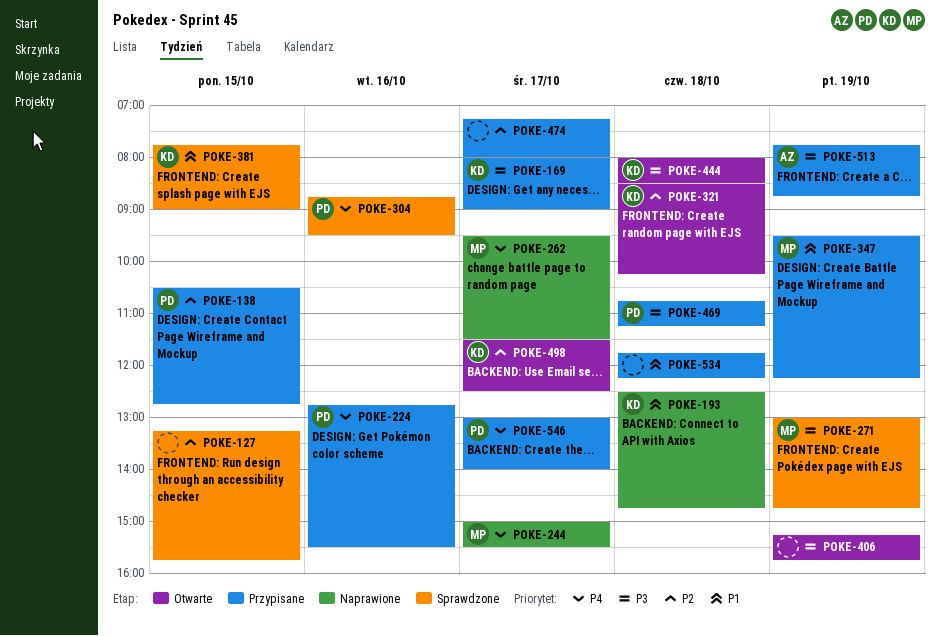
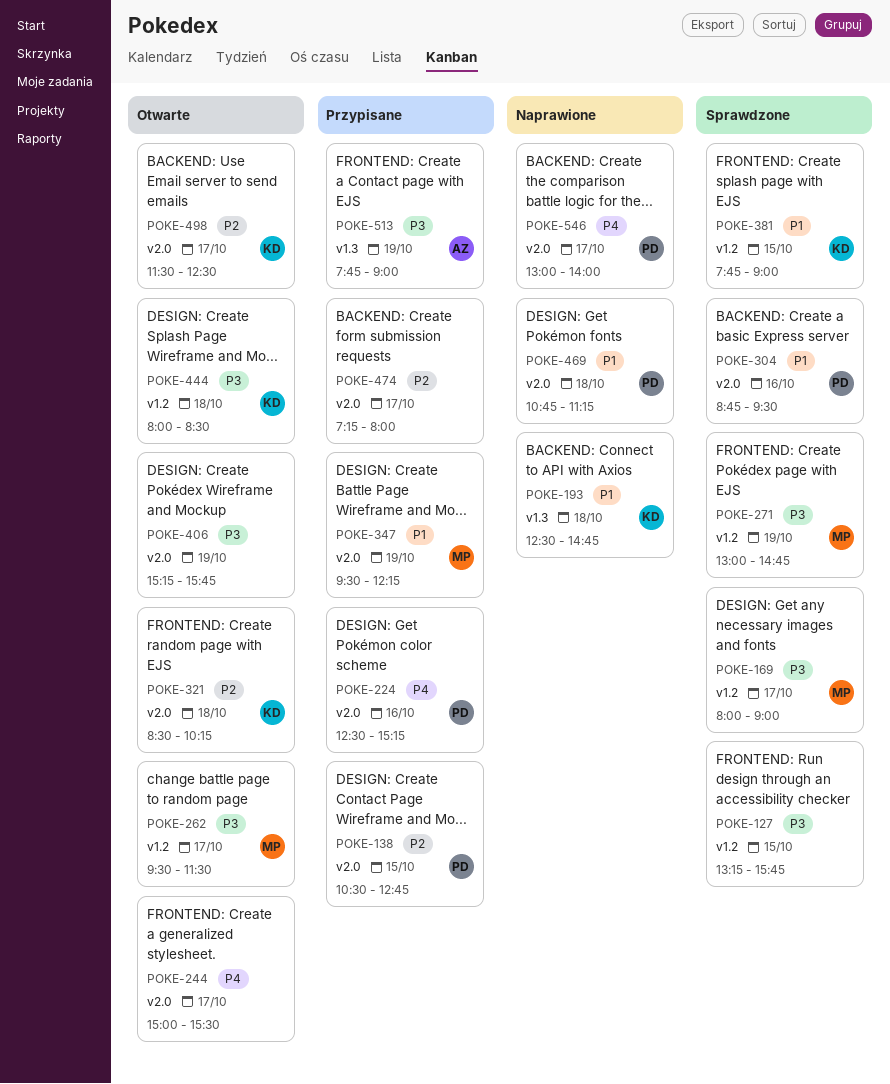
POKE-127, priority: P2 -> P3
POKE-169, status: Przypisane -> Sprawdzone
POKE-169, owner: KD -> MP
POKE-224, begins: 12:45 -> 12:30
POKE-224, ends: 15:30 -> 15:15
POKE-244, status: Naprawione -> Otwarte
POKE-244, owner: MP -> none
POKE-262, status: Naprawione -> Otwarte
POKE-262, priority: P4 -> P3
POKE-304, priority: P4 -> P1
POKE-469, status: Przypisane -> Naprawione
POKE-469, priority: P3 -> P1
POKE-513, ends: 08:45 -> 09:00
POKE-534: present -> none
POKE-546, status: Przypisane -> Naprawione

